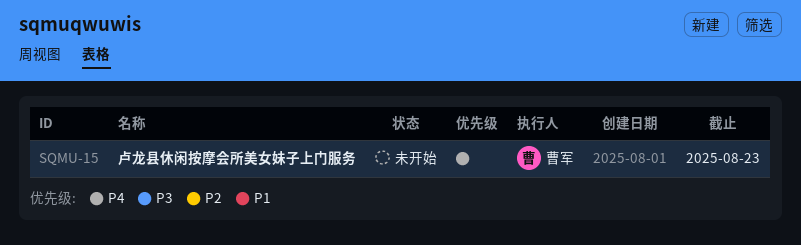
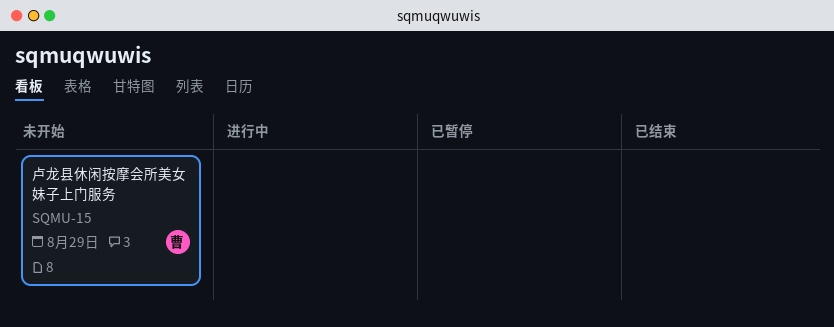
SQMU-15, due: Aug 23 -> Aug 29

